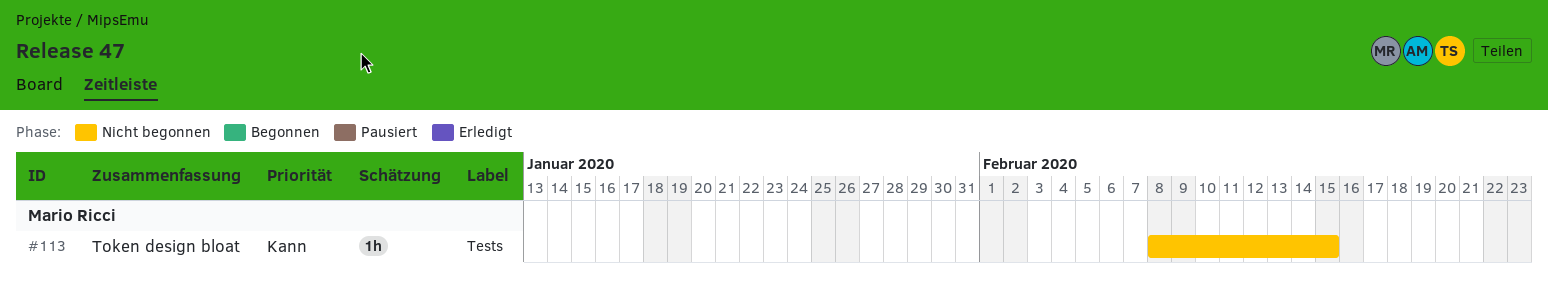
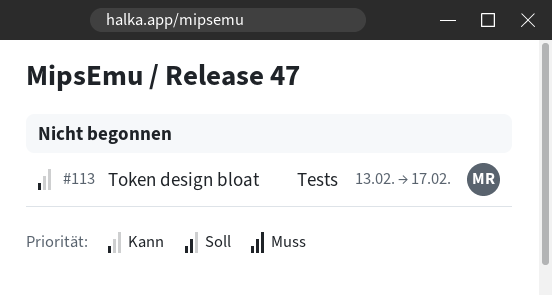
#113, start: Feb 8 -> Feb 13
#113, due: Feb 15 -> Feb 17

